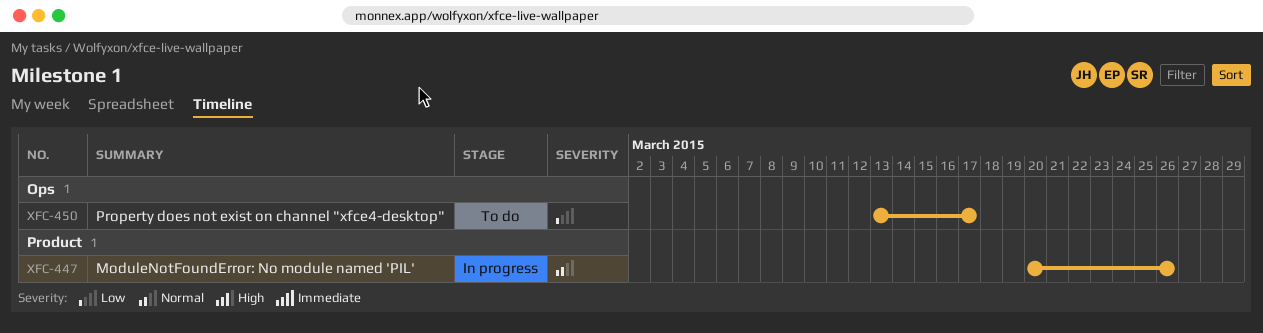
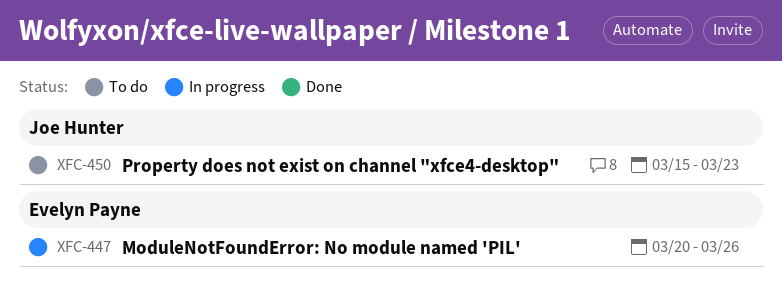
XFC-450, start: Mar 13 -> Mar 15
XFC-450, due: Mar 17 -> Mar 23

